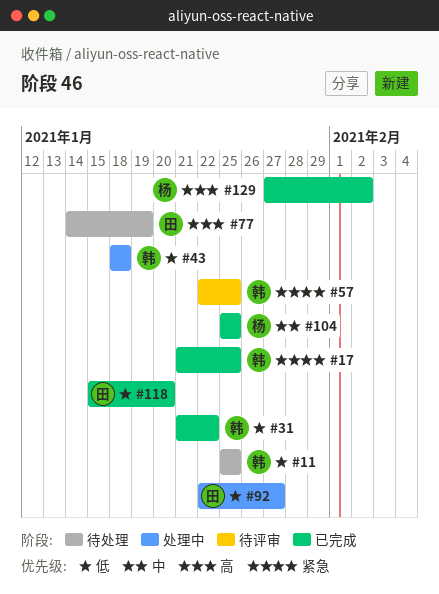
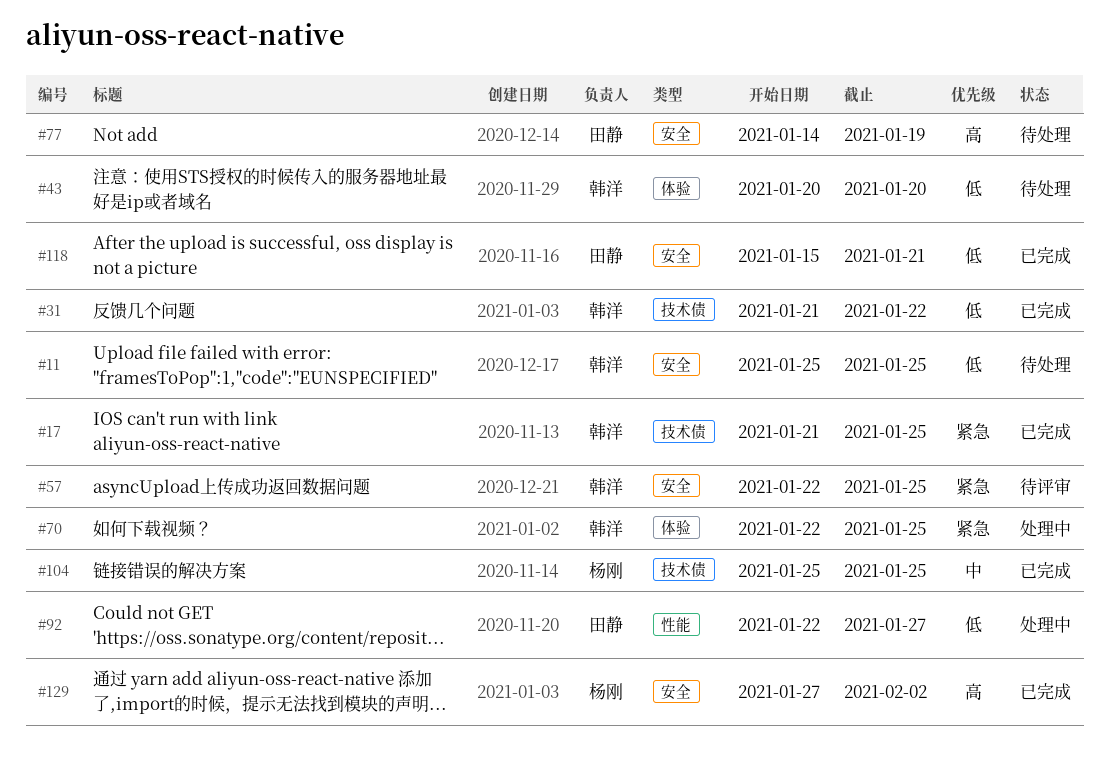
#43, status: 处理中 -> 待处理
#43, start: Jan 18 -> Jan 20
#43, due: Jan 18 -> Jan 20
#70: none -> present
#118, due: Jan 20 -> Jan 21

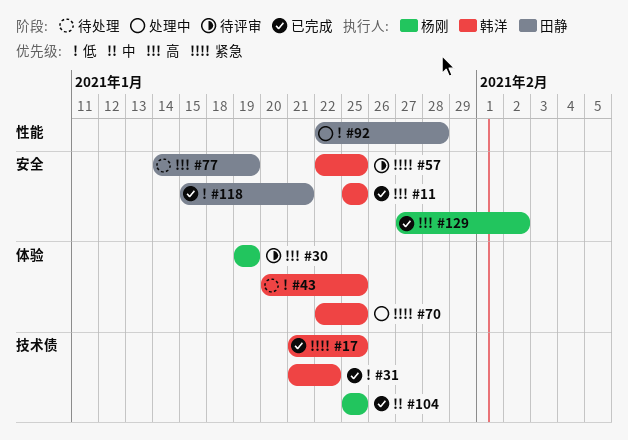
#11, status: 待处理 -> 已完成
#11, priority: 低 -> 高
#30: none -> present
#43, due: Jan 20 -> Jan 25
#92, due: Jan 27 -> Jan 28

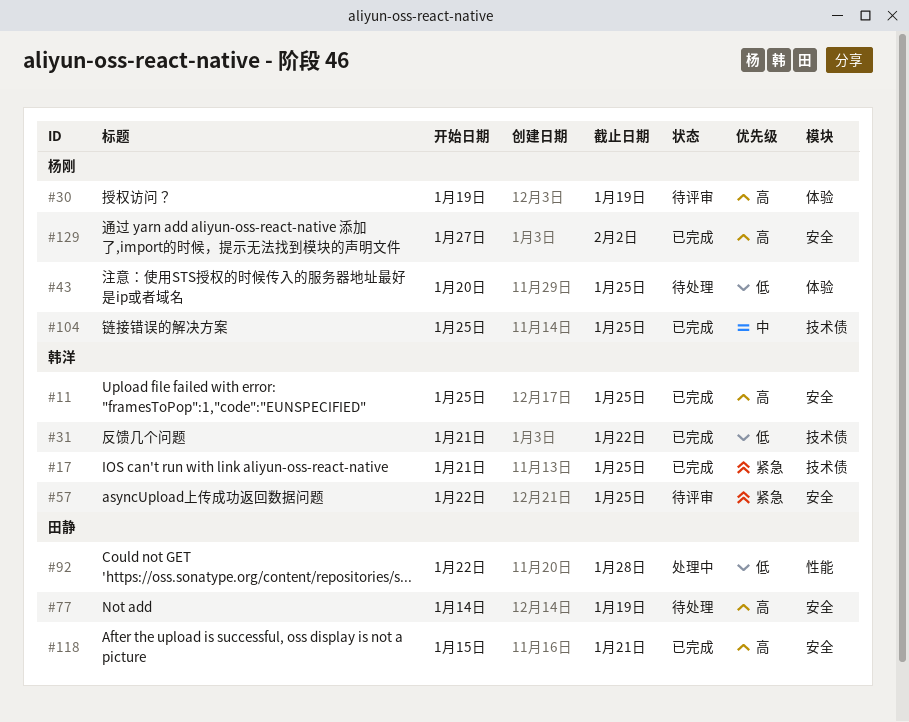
#43, owner: 韩洋 -> 杨刚
#70: present -> none
#118, priority: 低 -> 高

